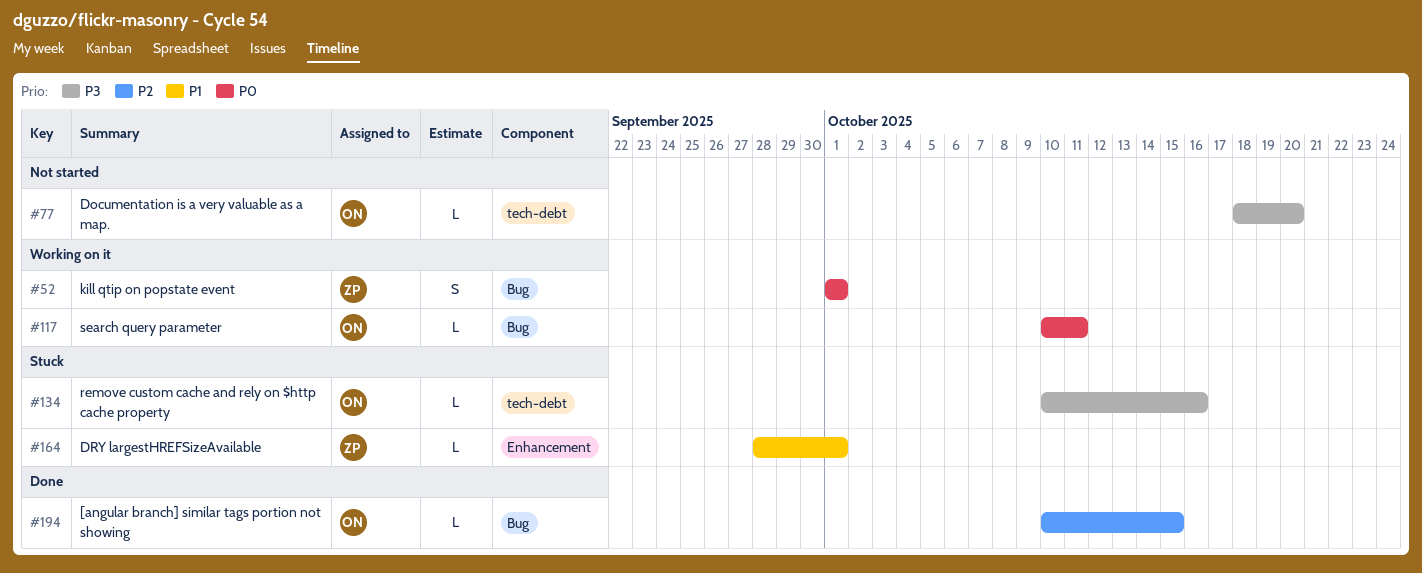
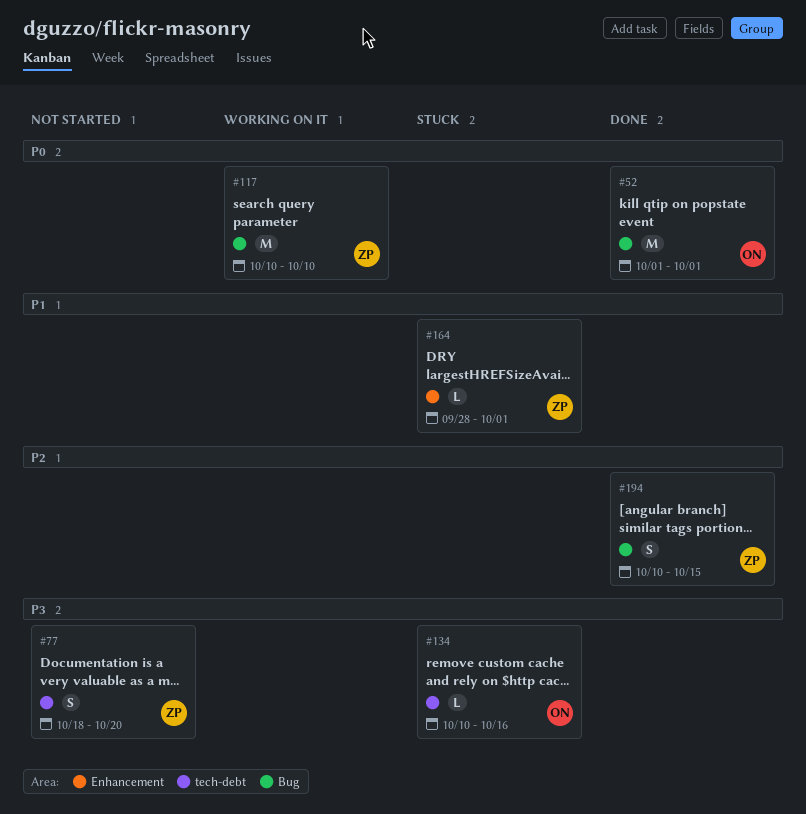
#52, status: Working on it -> Done
#52, owner: ZP -> ON
#52, estimate: S -> M
#77, owner: ON -> ZP
#77, estimate: L -> S
#117, owner: ON -> ZP
#117, estimate: L -> M
#117, due: Oct 11 -> Oct 10
#194, owner: ON -> ZP
#194, estimate: L -> S

